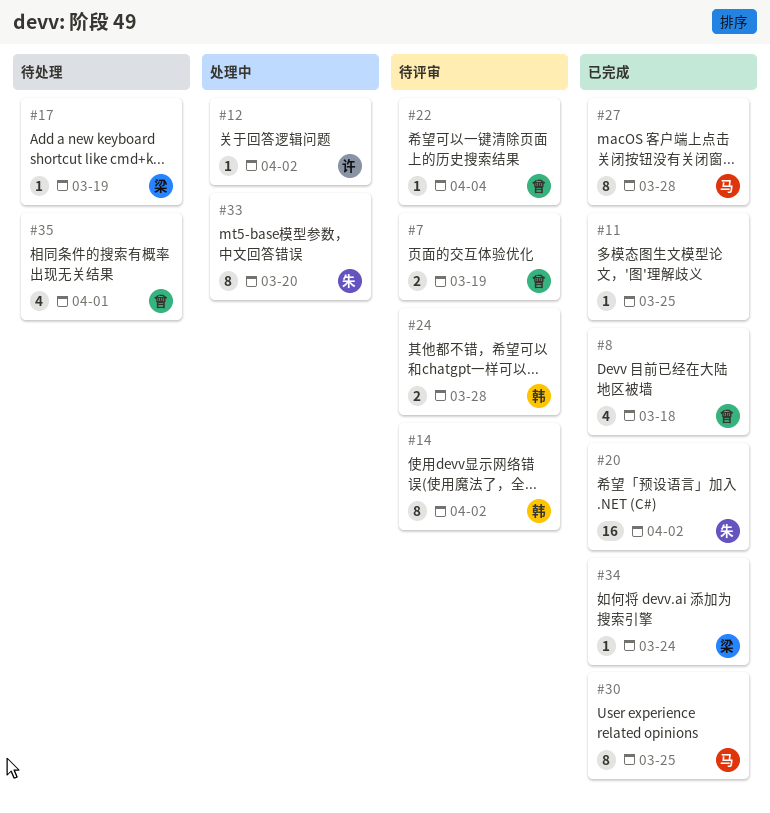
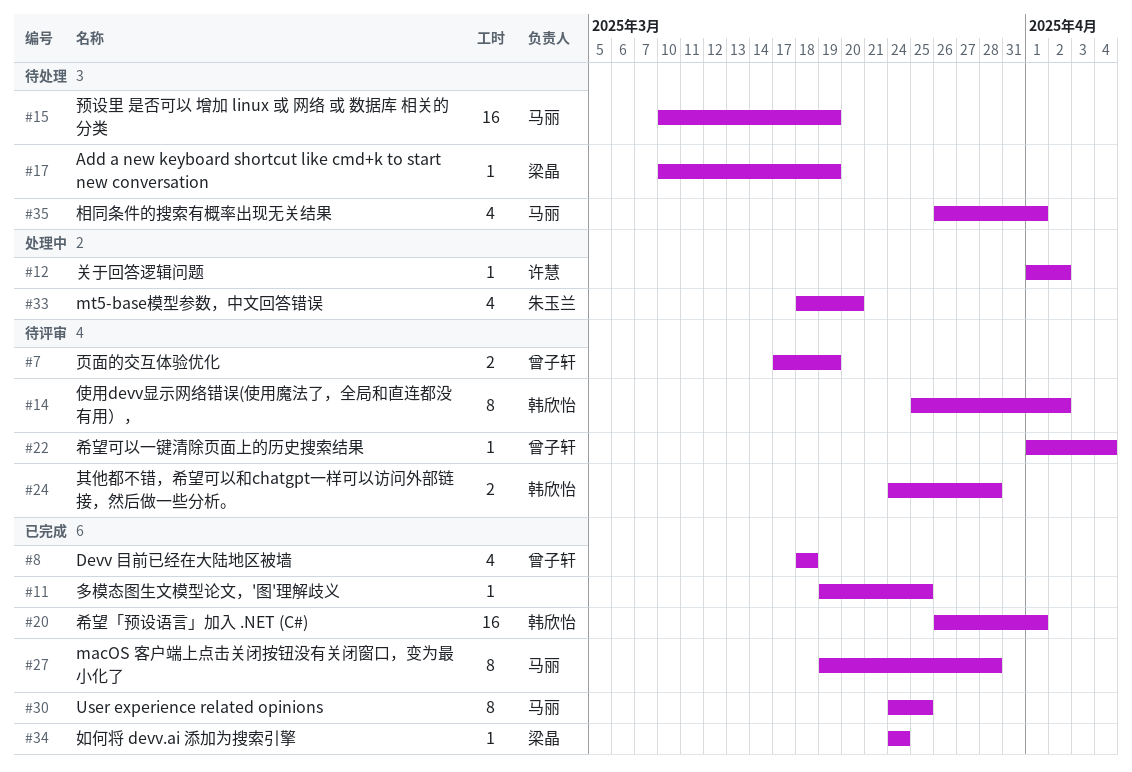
#15: none -> present
#20, owner: 朱玉兰 -> 韩欣怡
#20, due: Apr 2 -> Apr 1
#33, estimate: 8 -> 4
#35, owner: 曾子轩 -> 马丽

